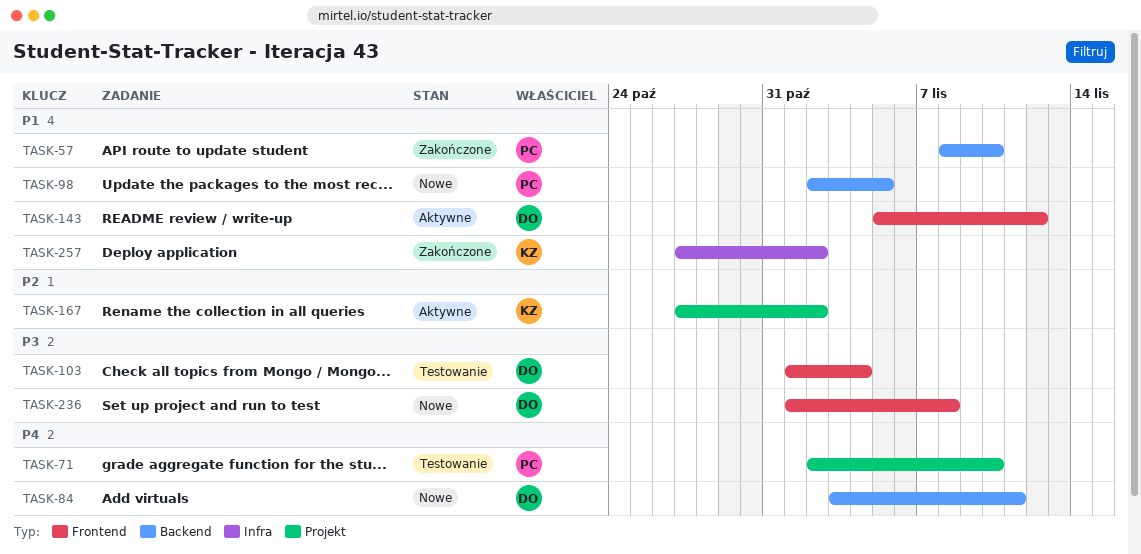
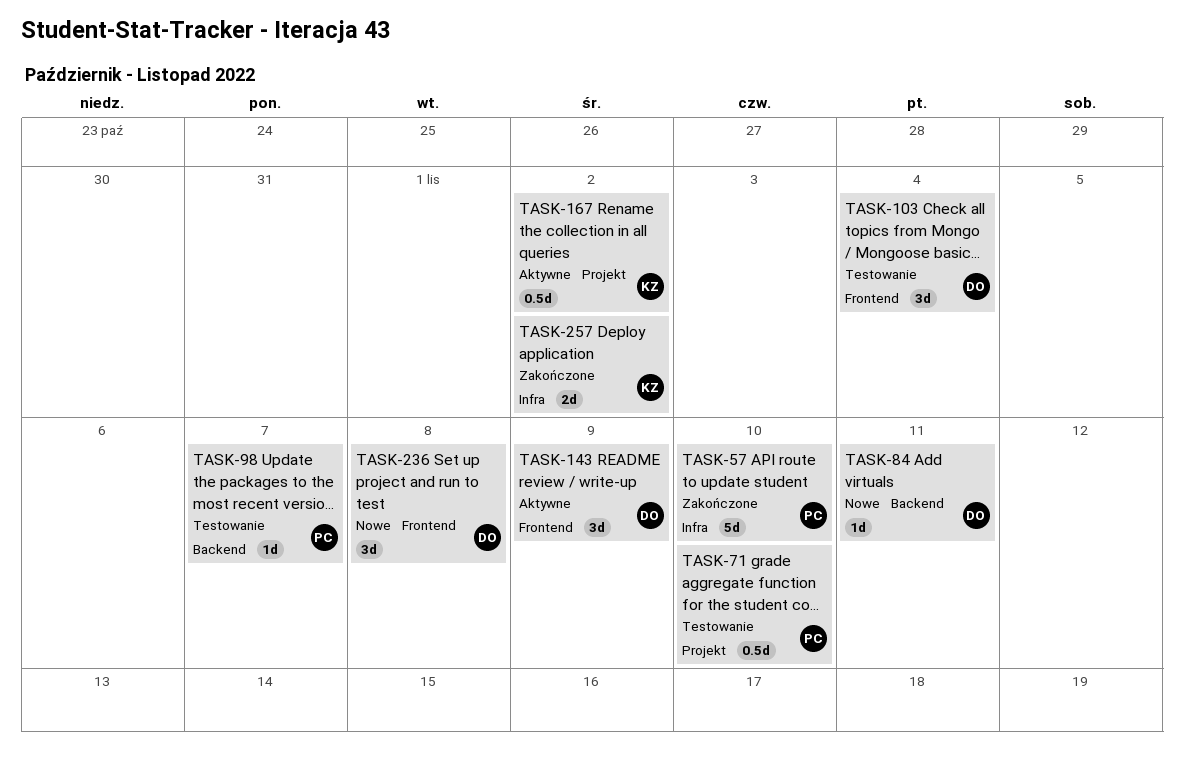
TASK-57, label: Backend -> Infra
TASK-98, status: Nowe -> Testowanie
TASK-98, due: Nov 5 -> Nov 7
TASK-143, due: Nov 12 -> Nov 9

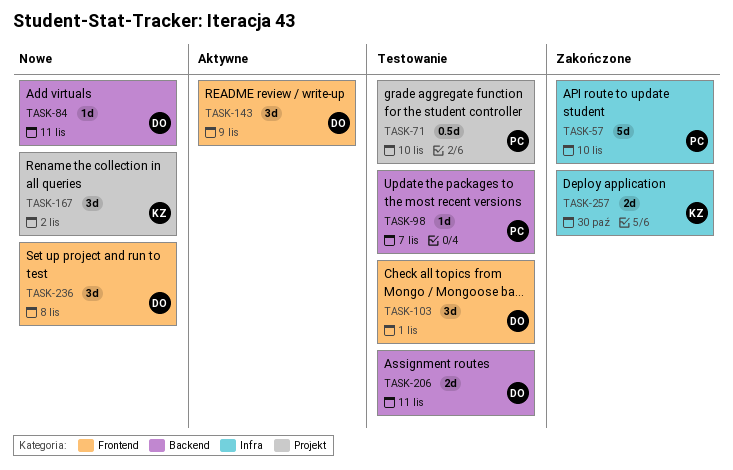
TASK-103, due: Nov 4 -> Nov 1
TASK-167, status: Aktywne -> Nowe
TASK-167, estimate: 0.5d -> 3d
TASK-206: none -> present
TASK-257, due: Nov 2 -> Oct 30

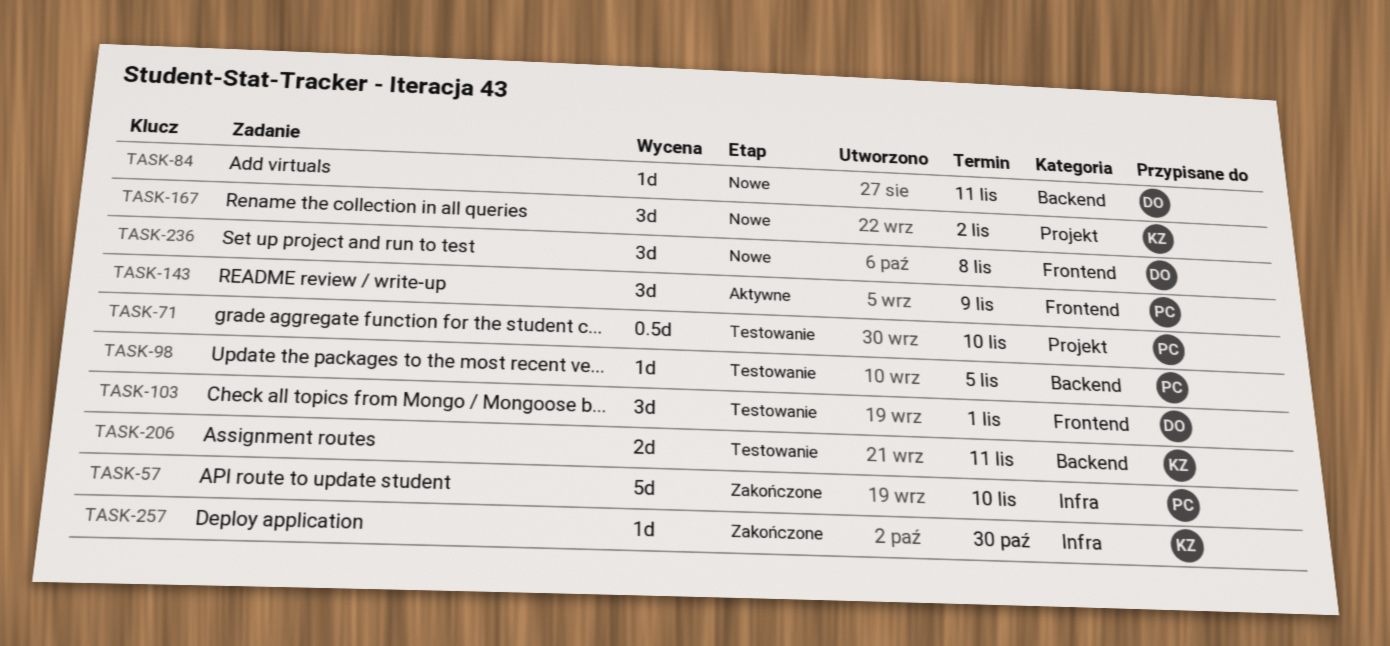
TASK-98, due: Nov 7 -> Nov 5
TASK-143, owner: DO -> PC
TASK-206, owner: DO -> KZ
TASK-257, estimate: 2d -> 1d

